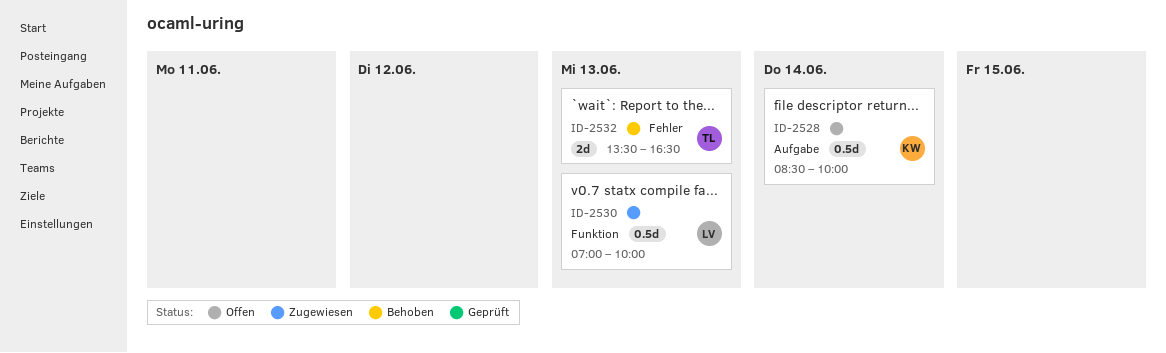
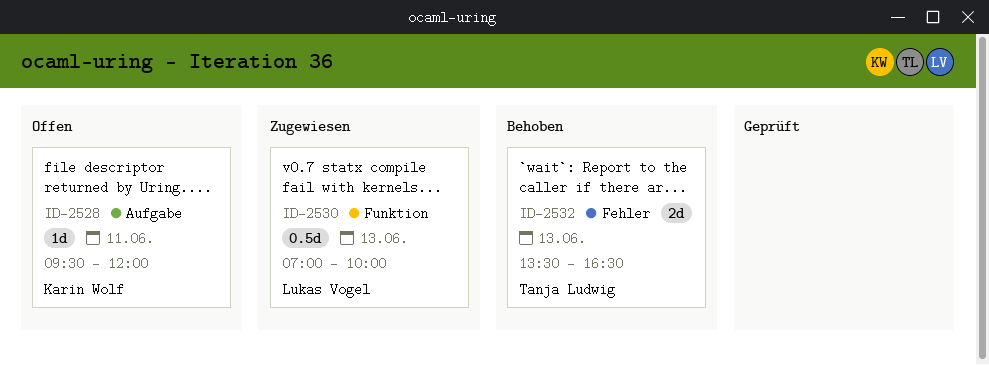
ID-2528, estimate: 0.5d -> 1d
ID-2528, day: Jun 14 -> Jun 11
ID-2528, begins: 08:30 -> 09:30
ID-2528, ends: 10:00 -> 12:00

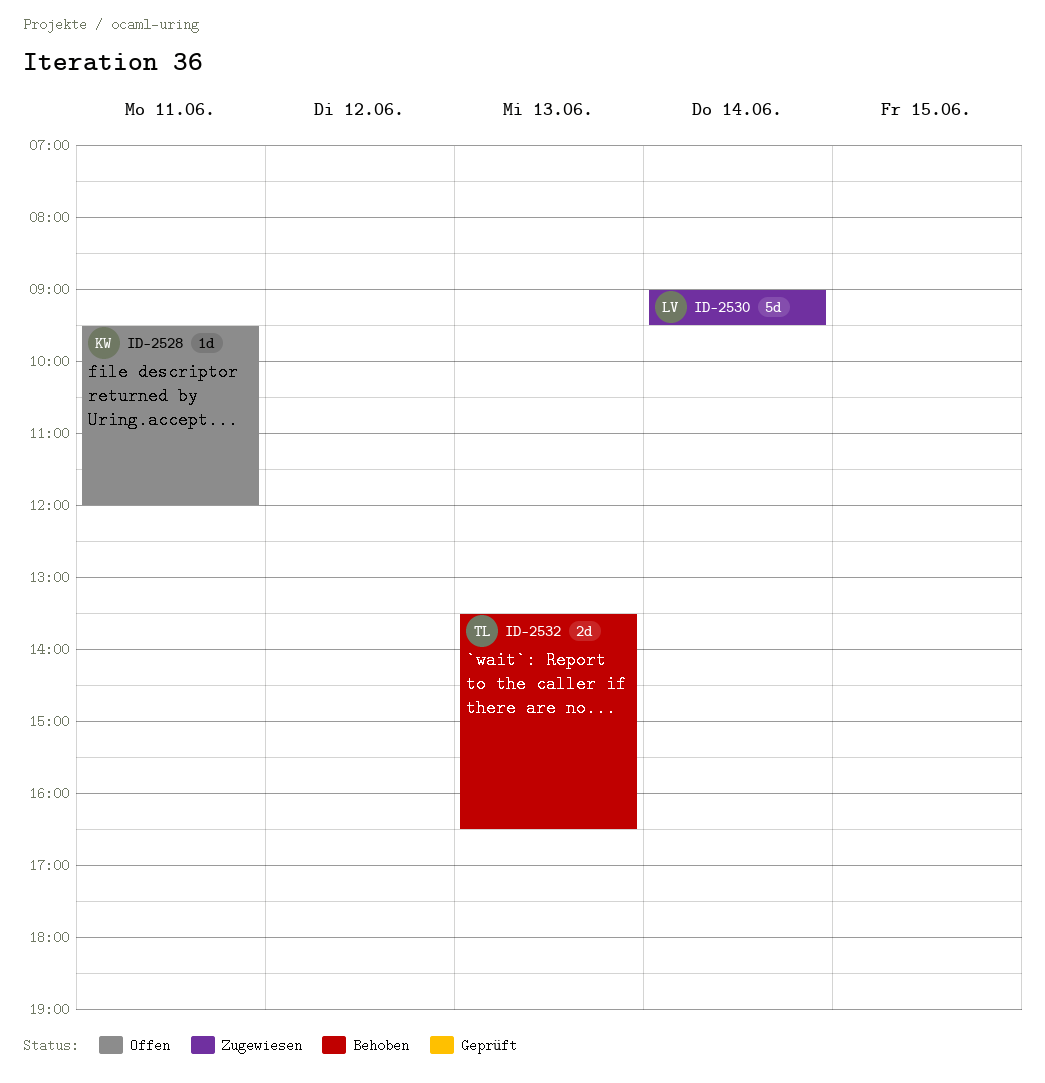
ID-2530, estimate: 0.5d -> 5d
ID-2530, day: Jun 13 -> Jun 14
ID-2530, begins: 07:00 -> 09:00
ID-2530, ends: 10:00 -> 09:30

